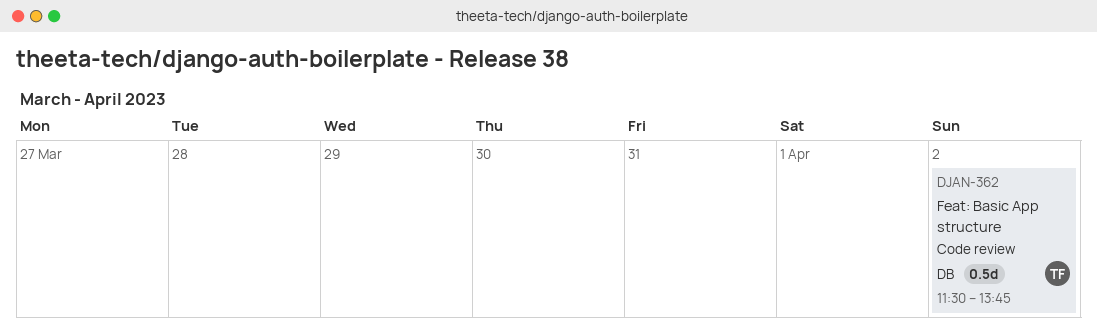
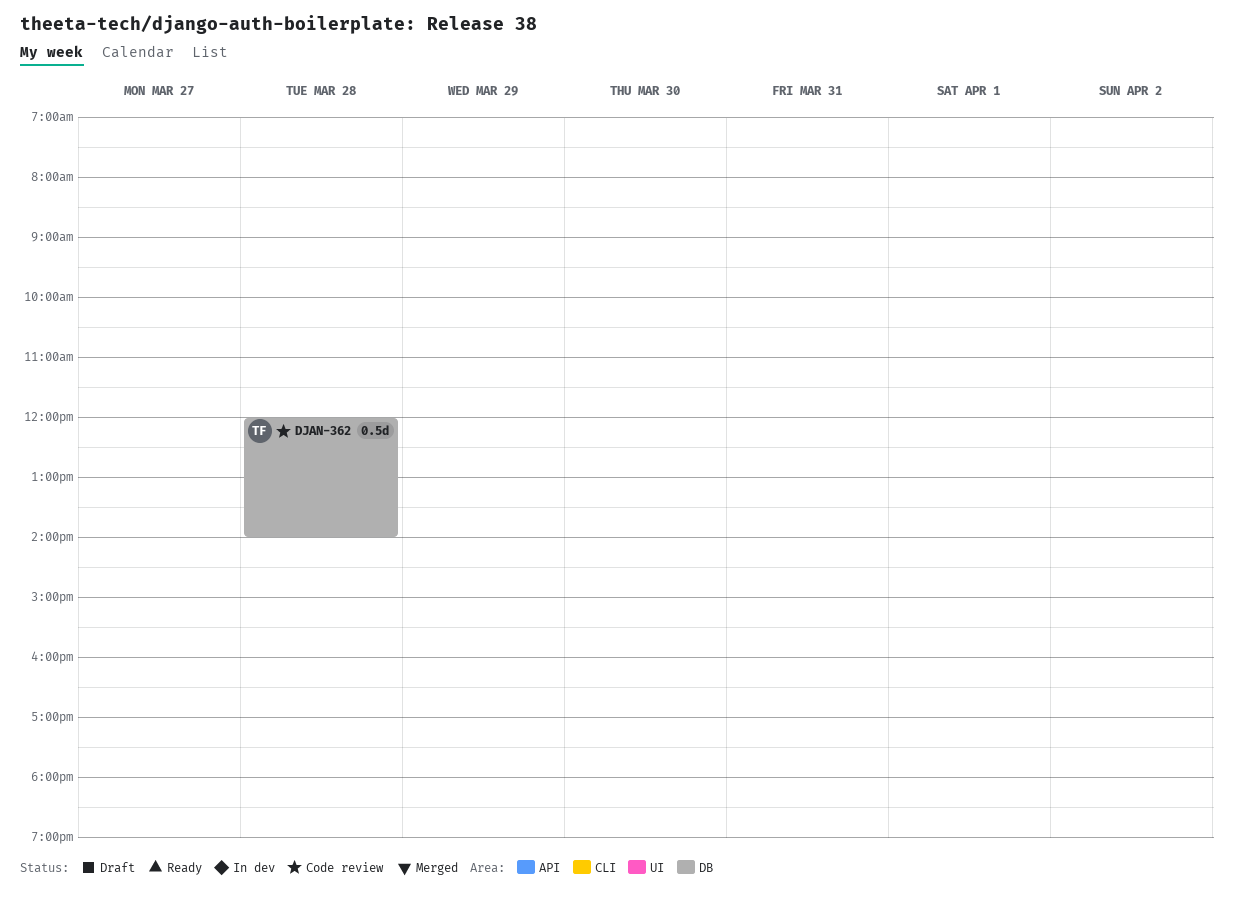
DJAN-362, day: Apr 2 -> Mar 28
DJAN-362, begins: 11:30 -> 12:00
DJAN-362, ends: 13:45 -> 14:00

